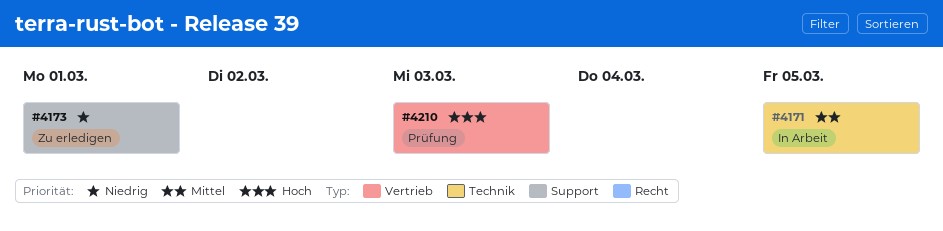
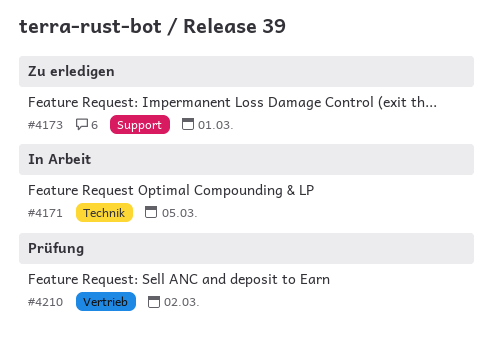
#4210, due: Mar 3 -> Mar 2

